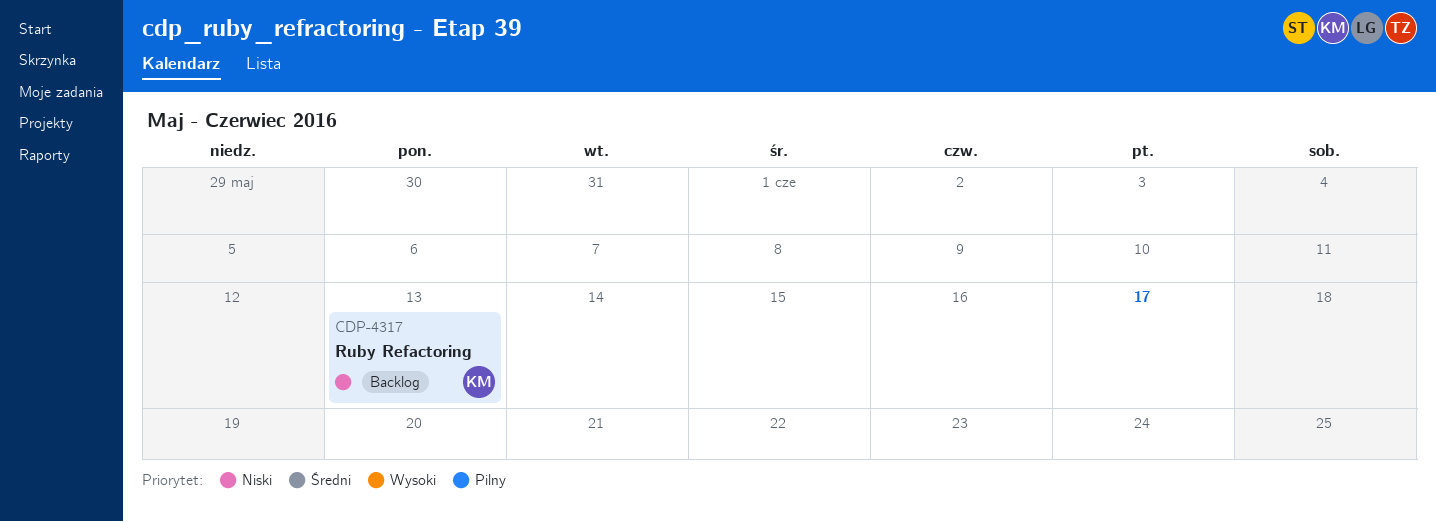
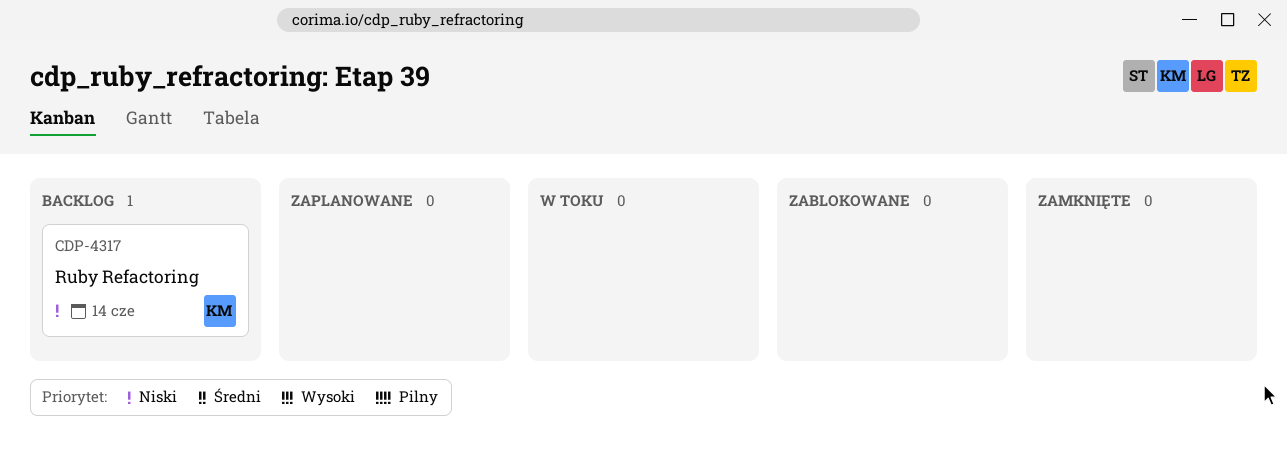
CDP-4317, due: Jun 13 -> Jun 14

